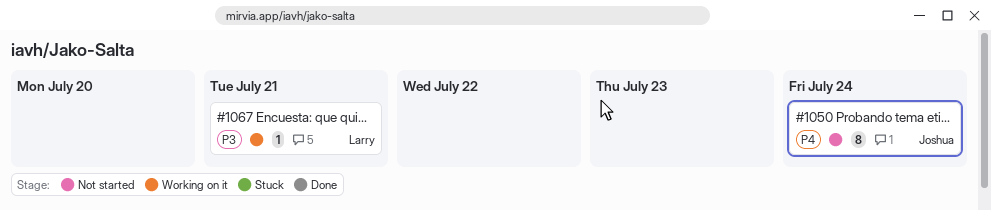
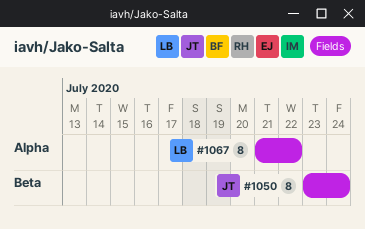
#1067, estimate: 1 -> 8
#1067, due: Jul 21 -> Jul 22

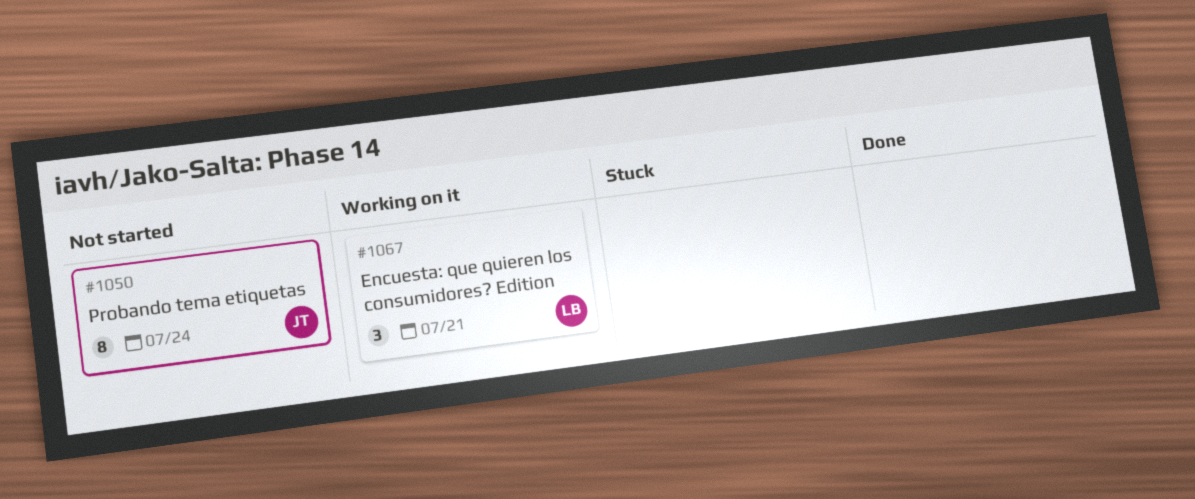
#1067, estimate: 8 -> 3
#1067, due: Jul 22 -> Jul 21

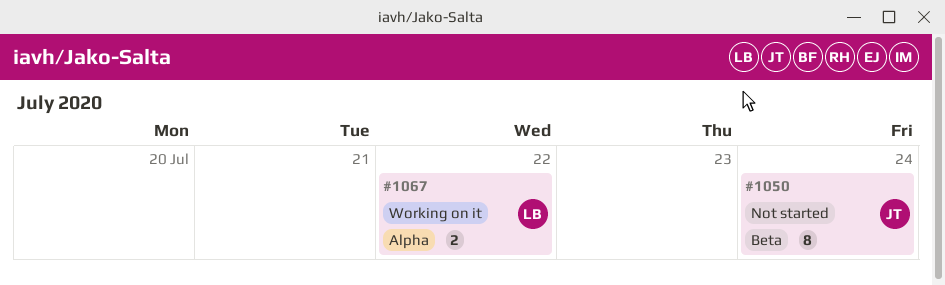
#1067, estimate: 3 -> 2
#1067, due: Jul 21 -> Jul 22

